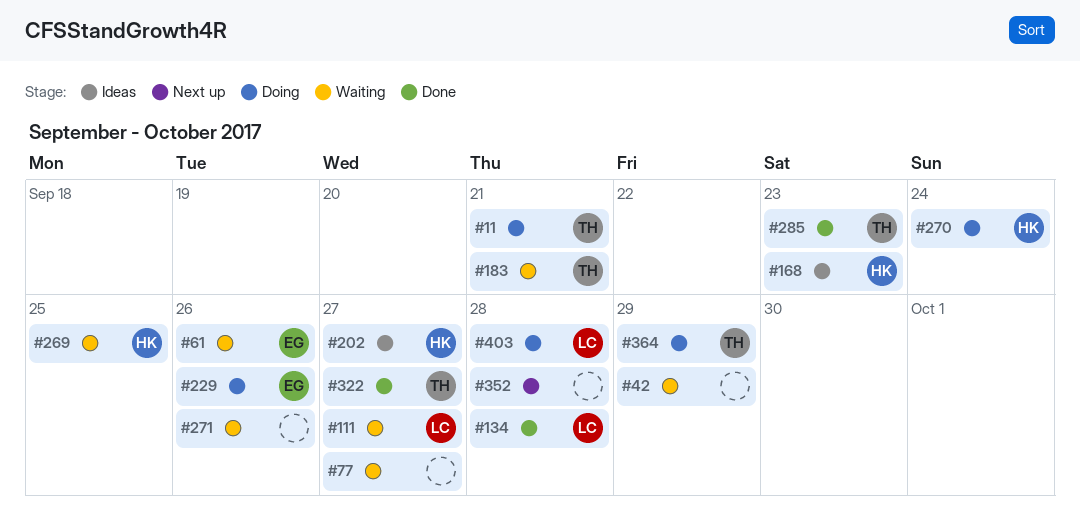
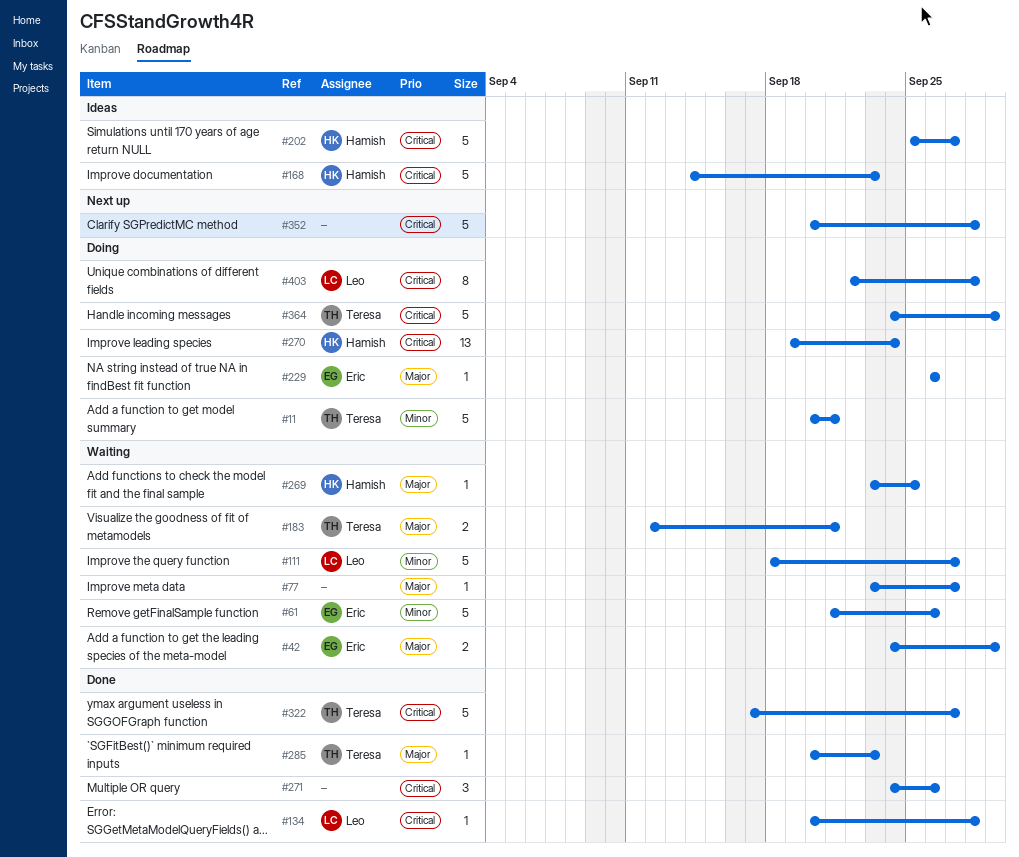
#42, owner: none -> Eric
#271, status: Waiting -> Done

